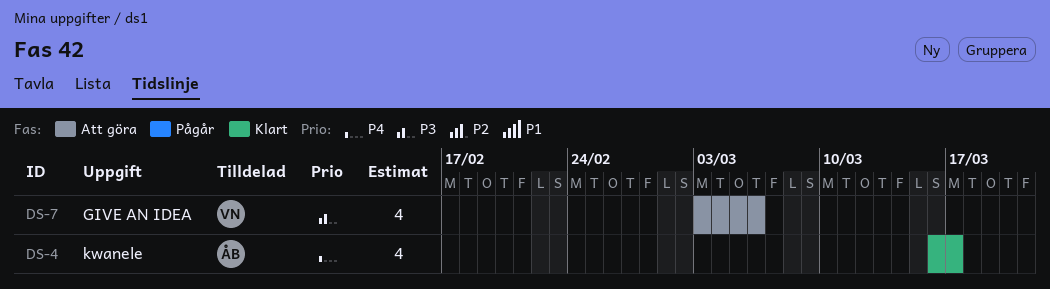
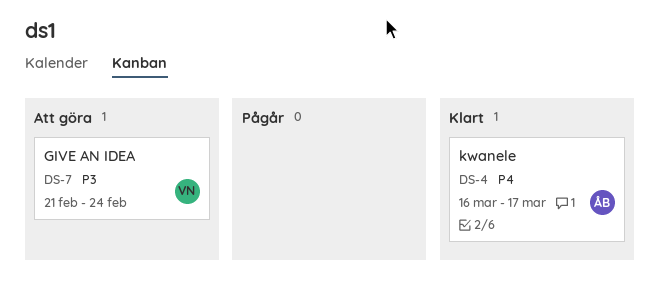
DS-7, start: Mar 3 -> Feb 21
DS-7, due: Mar 6 -> Feb 24

